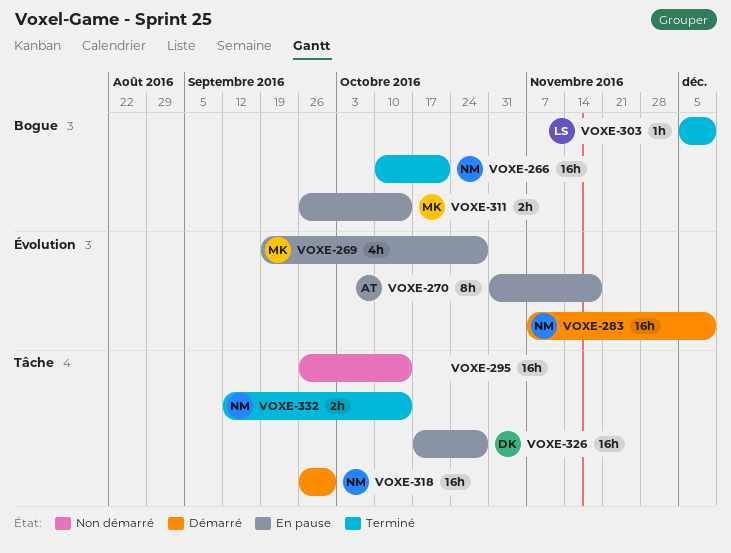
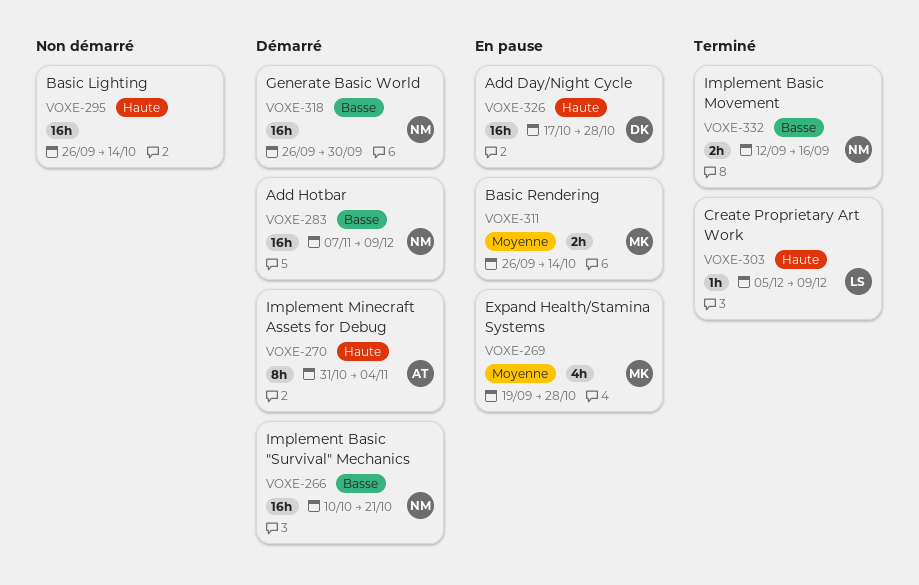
VOXE-266, status: Terminé -> Démarré
VOXE-270, status: En pause -> Démarré
VOXE-270, due: Nov 18 -> Nov 4
VOXE-332, due: Oct 14 -> Sep 16

